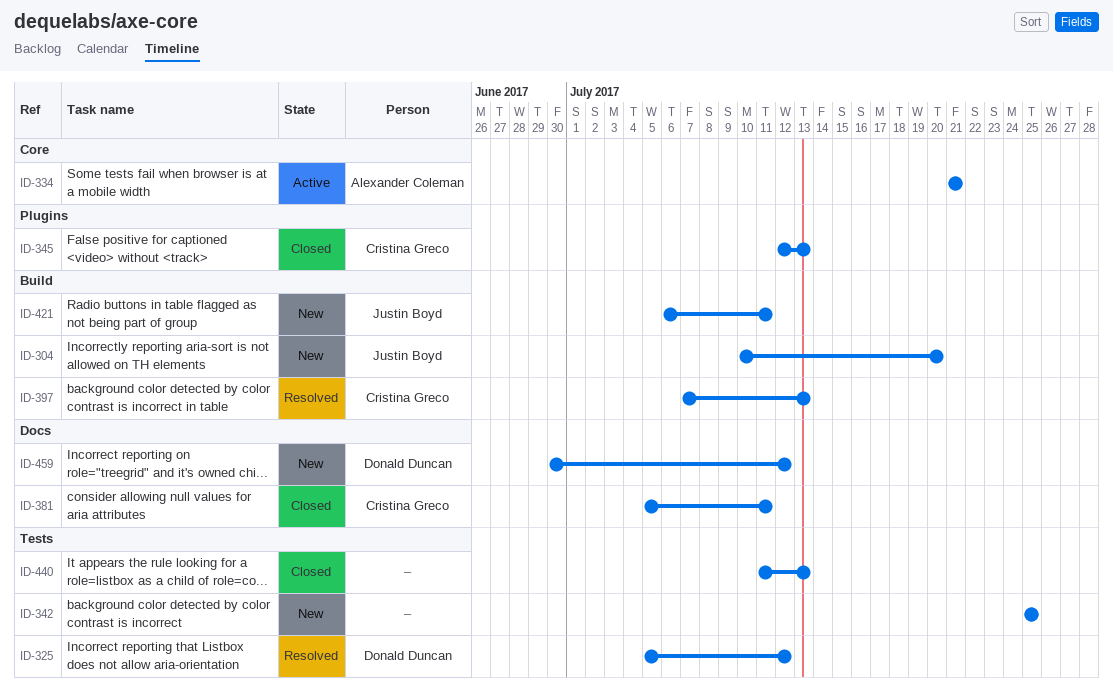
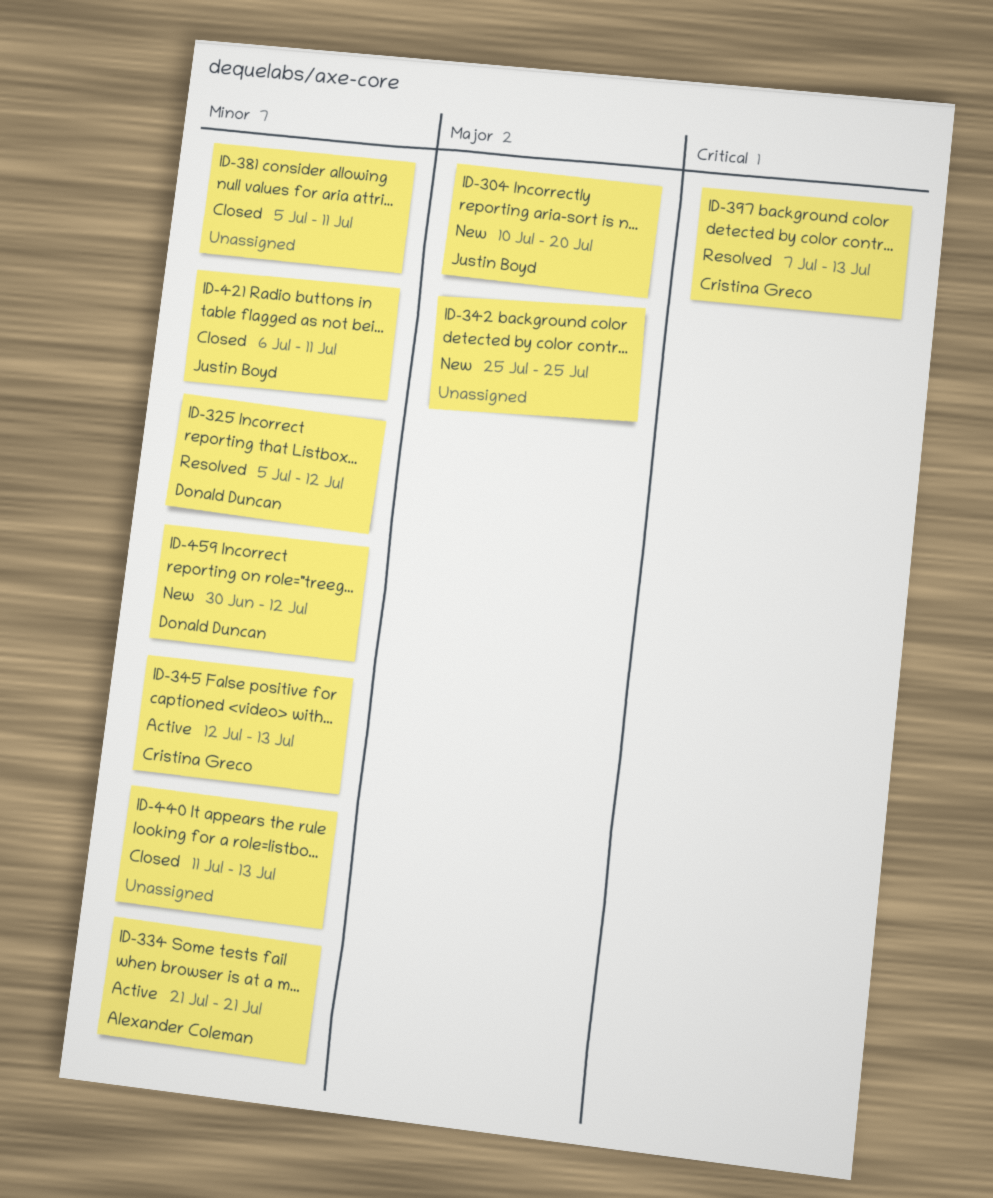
ID-345, status: Closed -> Active
ID-381, owner: Cristina Greco -> none
ID-421, status: New -> Closed

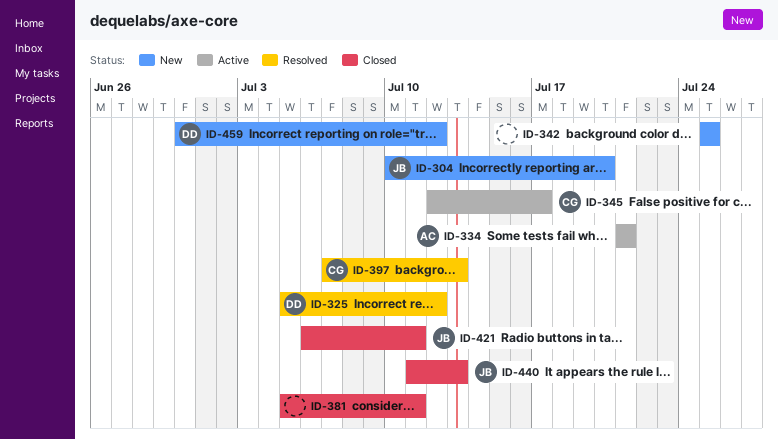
ID-345, due: Jul 13 -> Jul 17
ID-440, owner: none -> Justin Boyd

